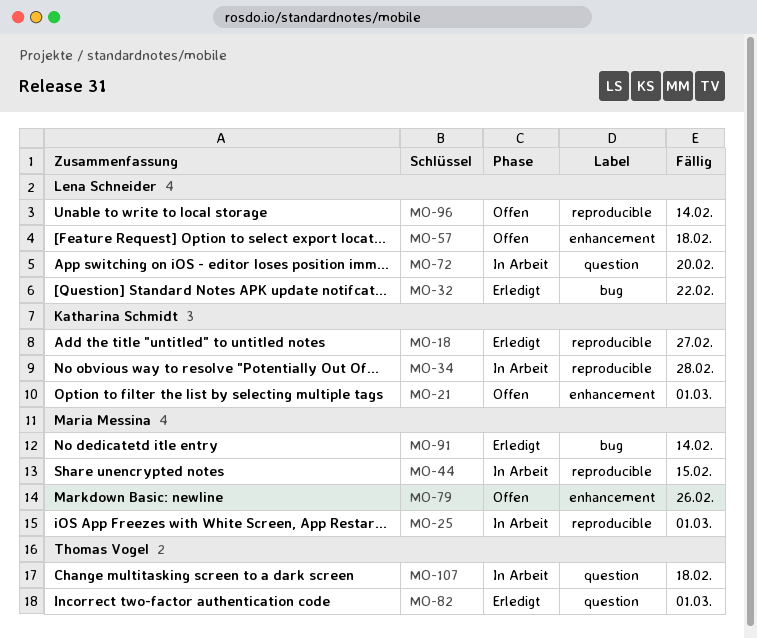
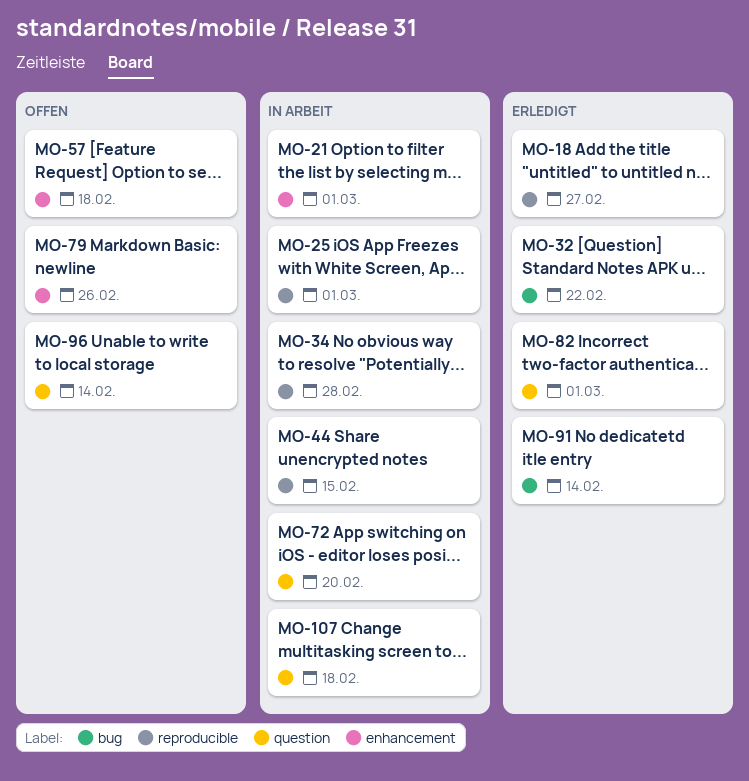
MO-21, status: Offen -> In Arbeit
MO-96, label: reproducible -> question

